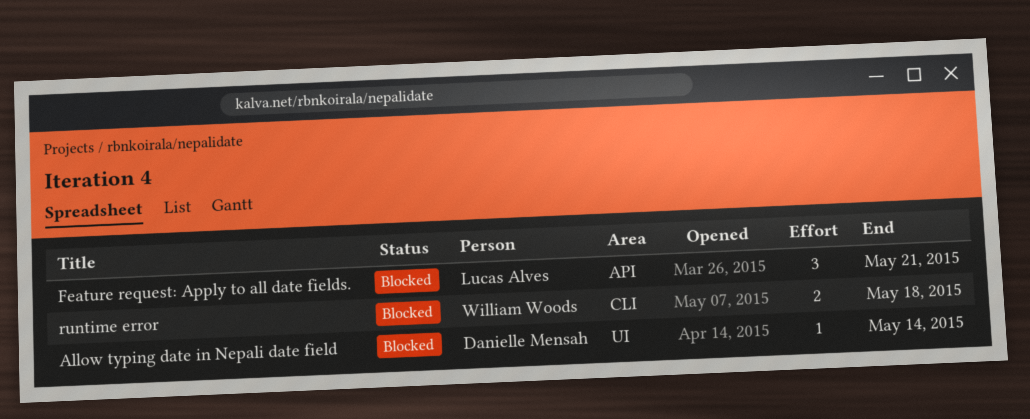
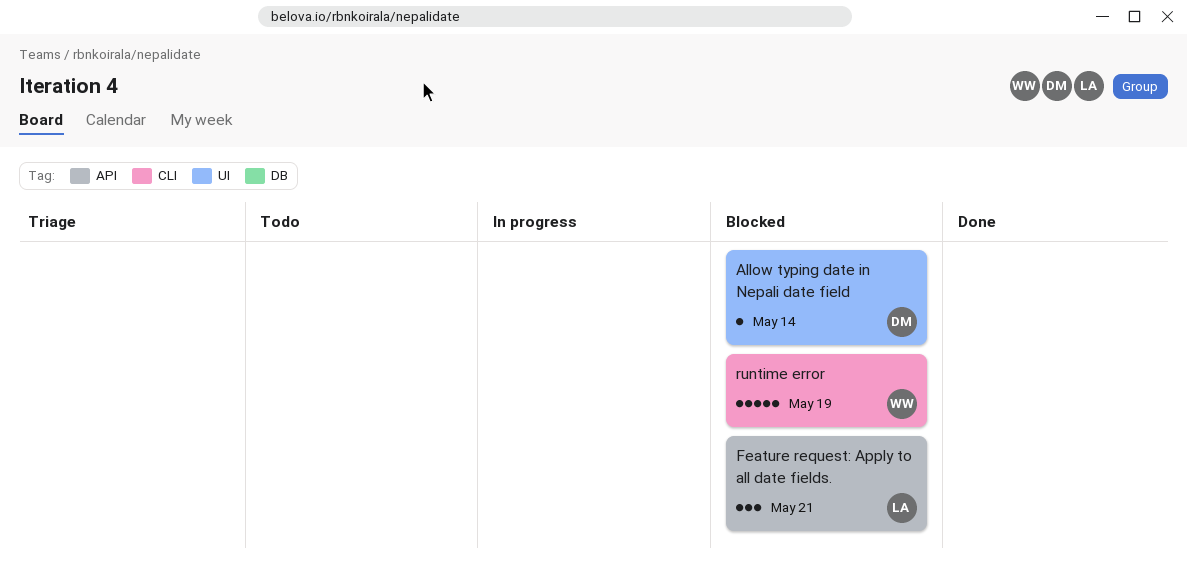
runtime error, estimate: 2 -> 5
runtime error, due: May 18 -> May 19

